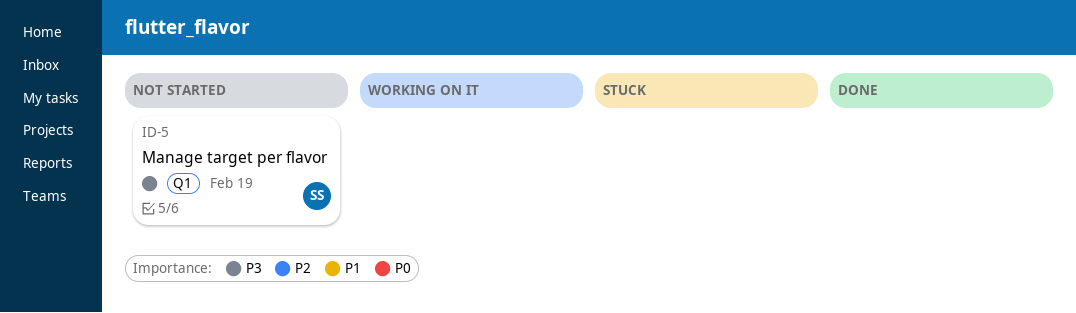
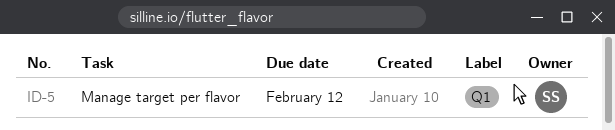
ID-5, due: Feb 19 -> Feb 12

